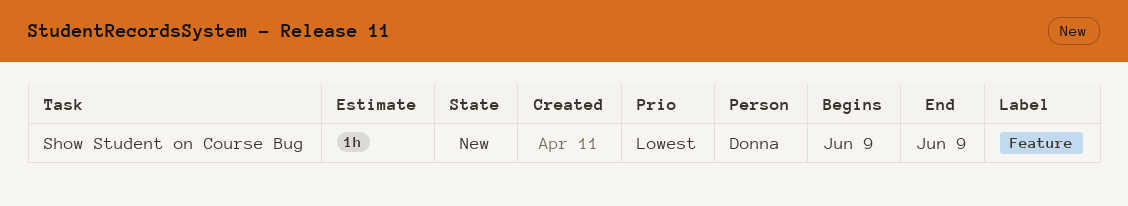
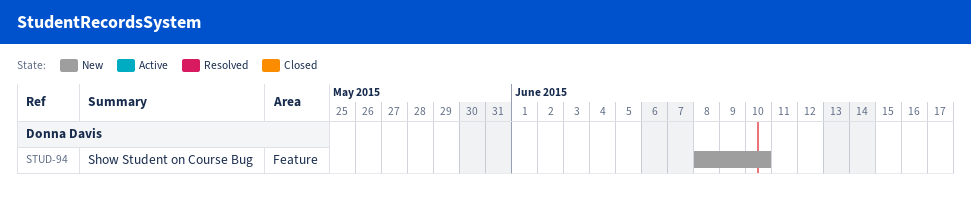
Show Student on Course Bug, start: Jun 9 -> Jun 8
Show Student on Course Bug, due: Jun 9 -> Jun 10

